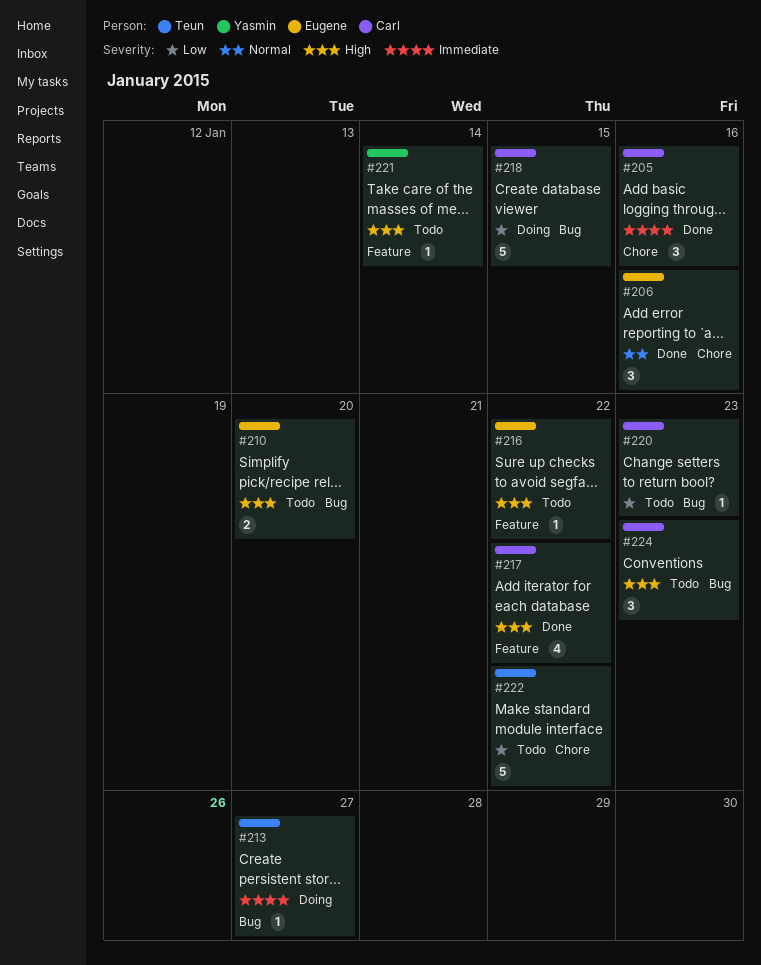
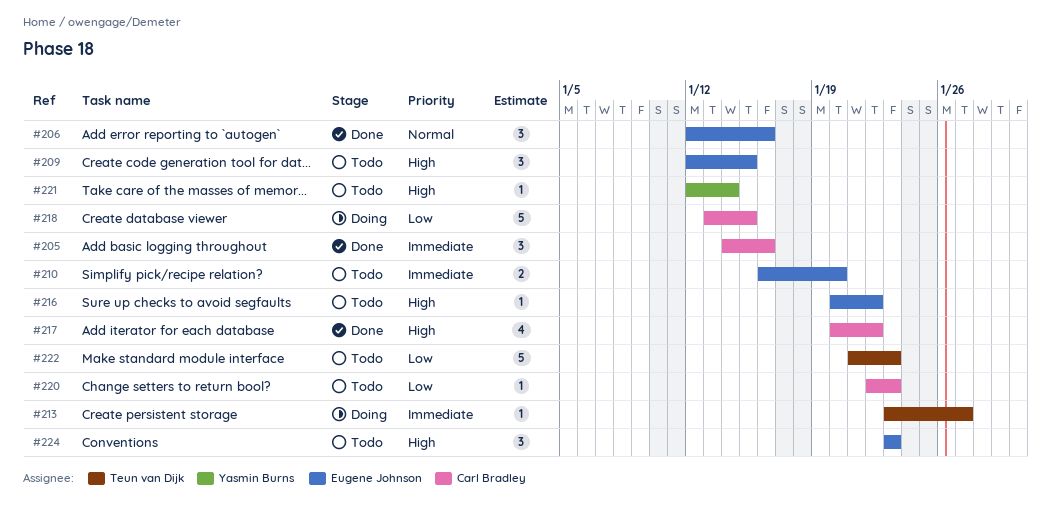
#209: none -> present
#210, priority: High -> Immediate
#222, due: Jan 22 -> Jan 23
#224, owner: Carl Bradley -> Eugene Johnson

